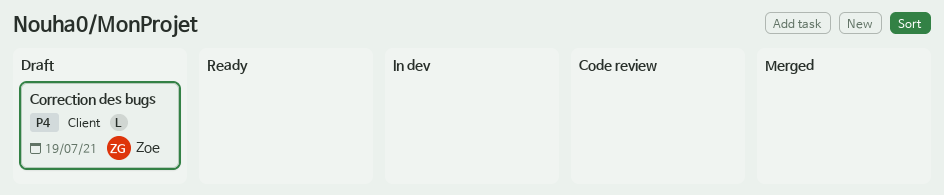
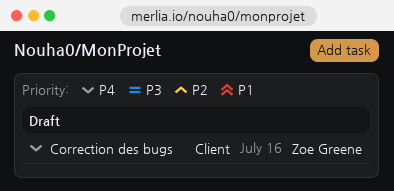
Correction des bugs, due: Jul 19 -> Jul 16

